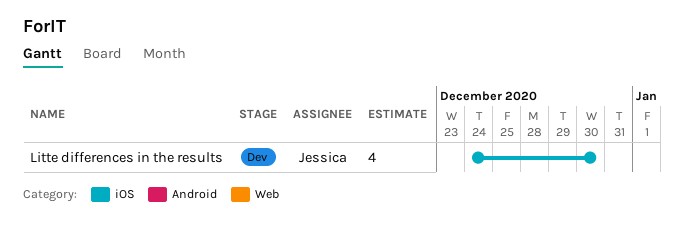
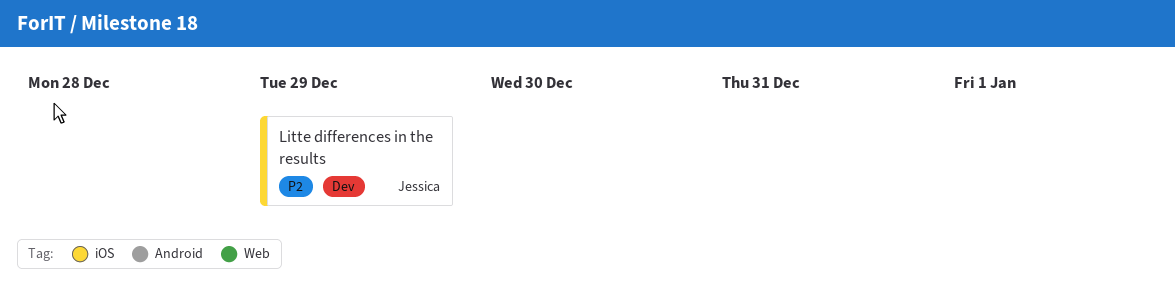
Litte differences in the results, due: Dec 30 -> Dec 29

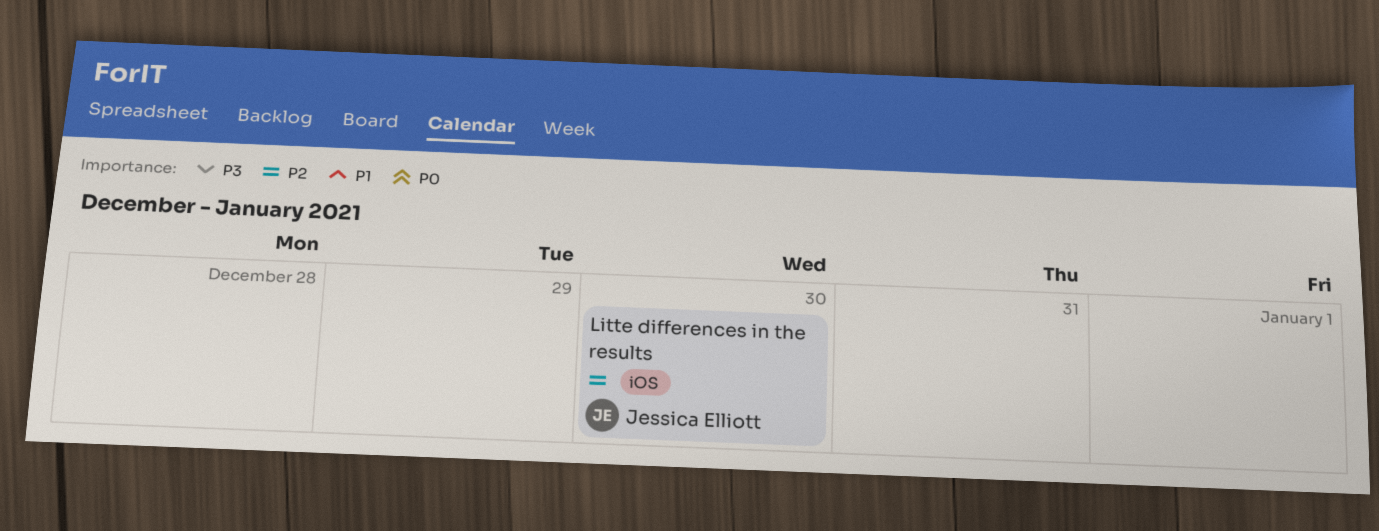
Litte differences in the results, due: Dec 29 -> Dec 30

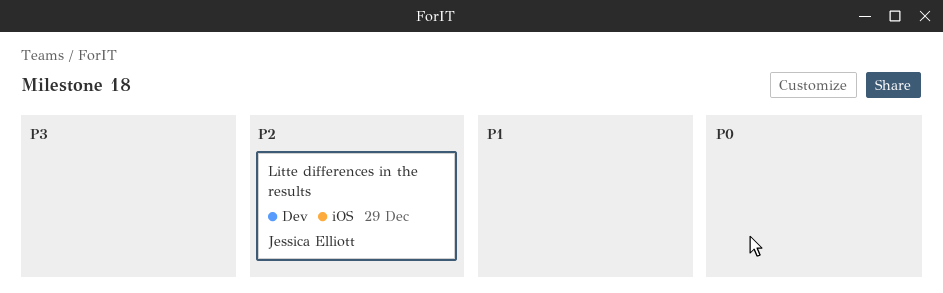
Litte differences in the results, due: Dec 30 -> Dec 29

